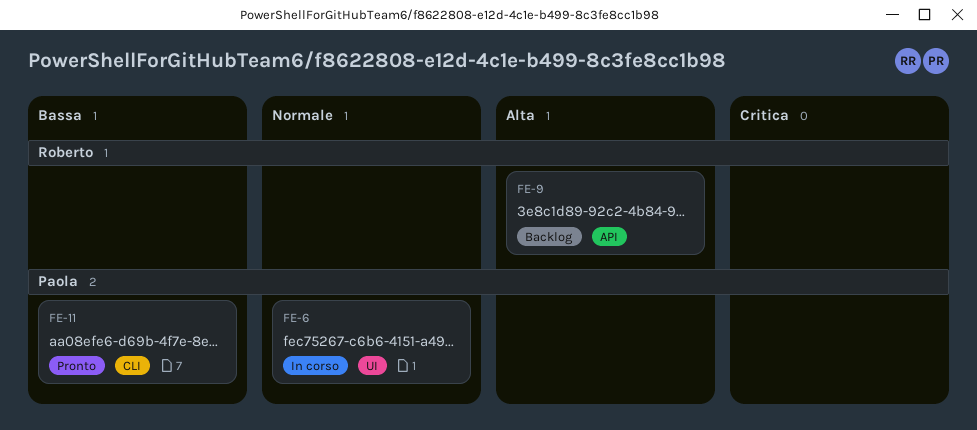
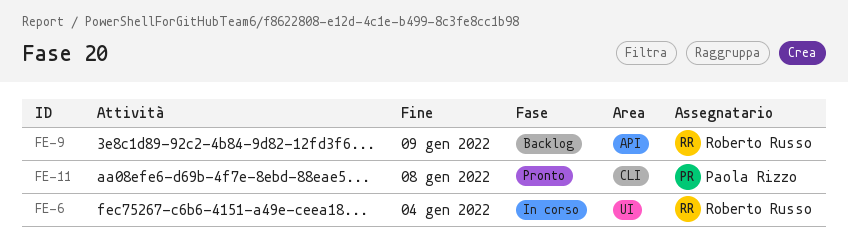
FE-6, owner: Paola Rizzo -> Roberto Russo

